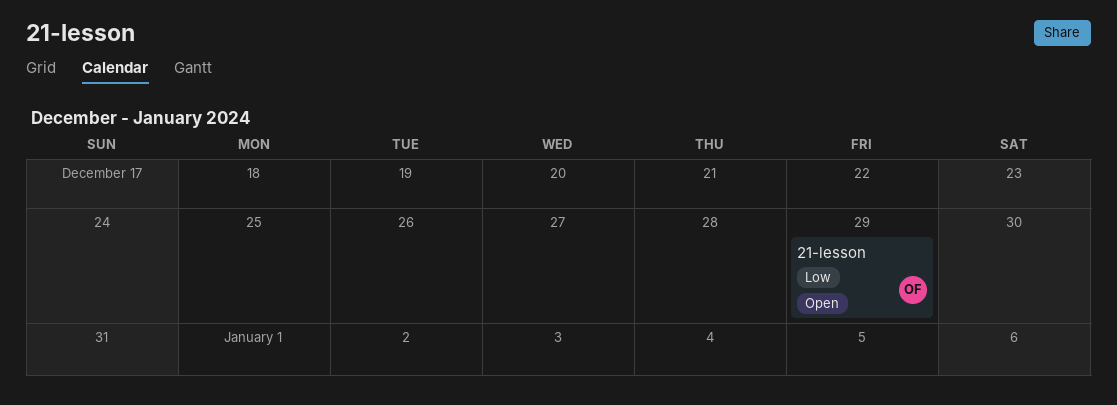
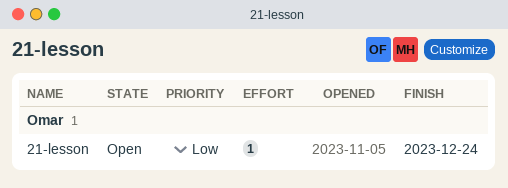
21-lesson, due: Dec 29 -> Dec 24

